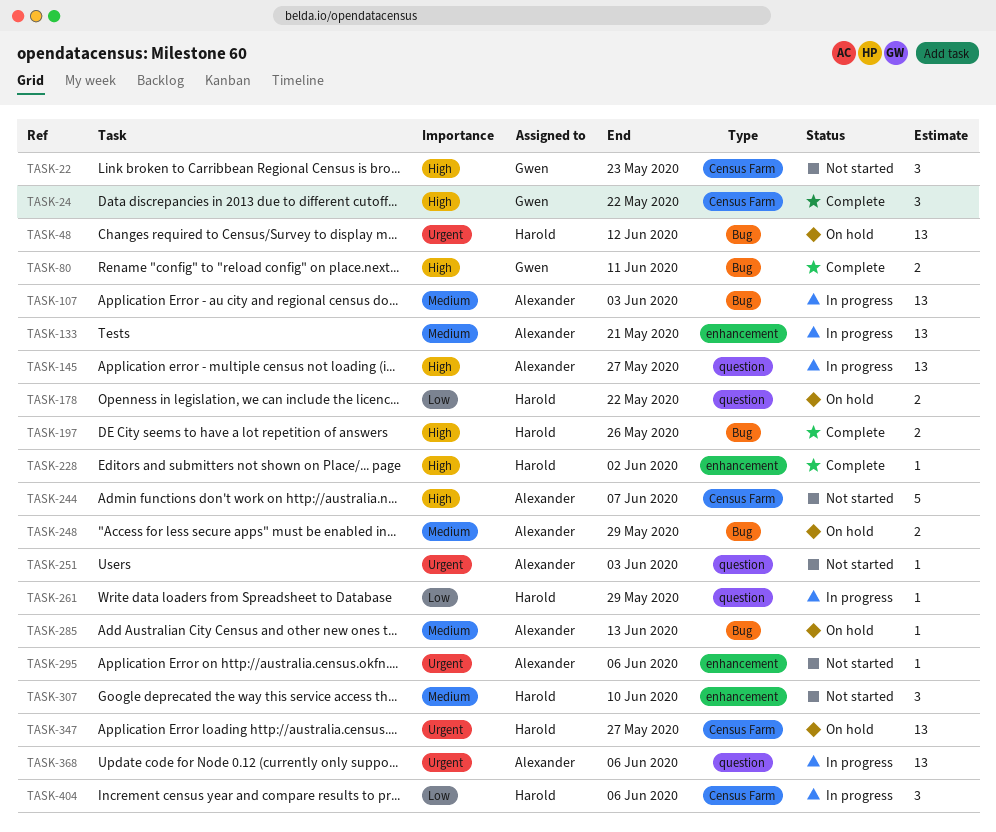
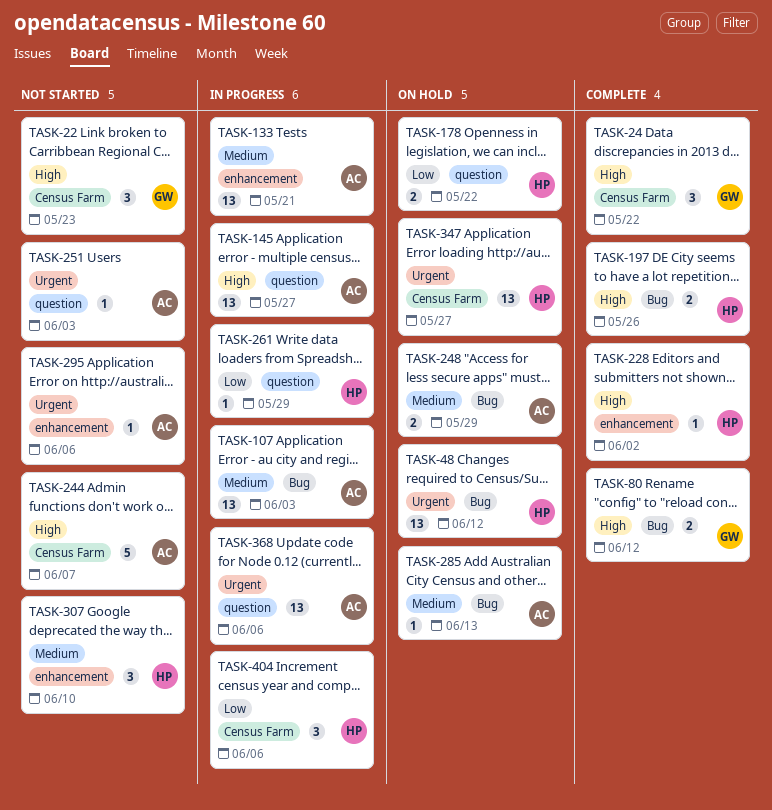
TASK-80, due: Jun 11 -> Jun 12

